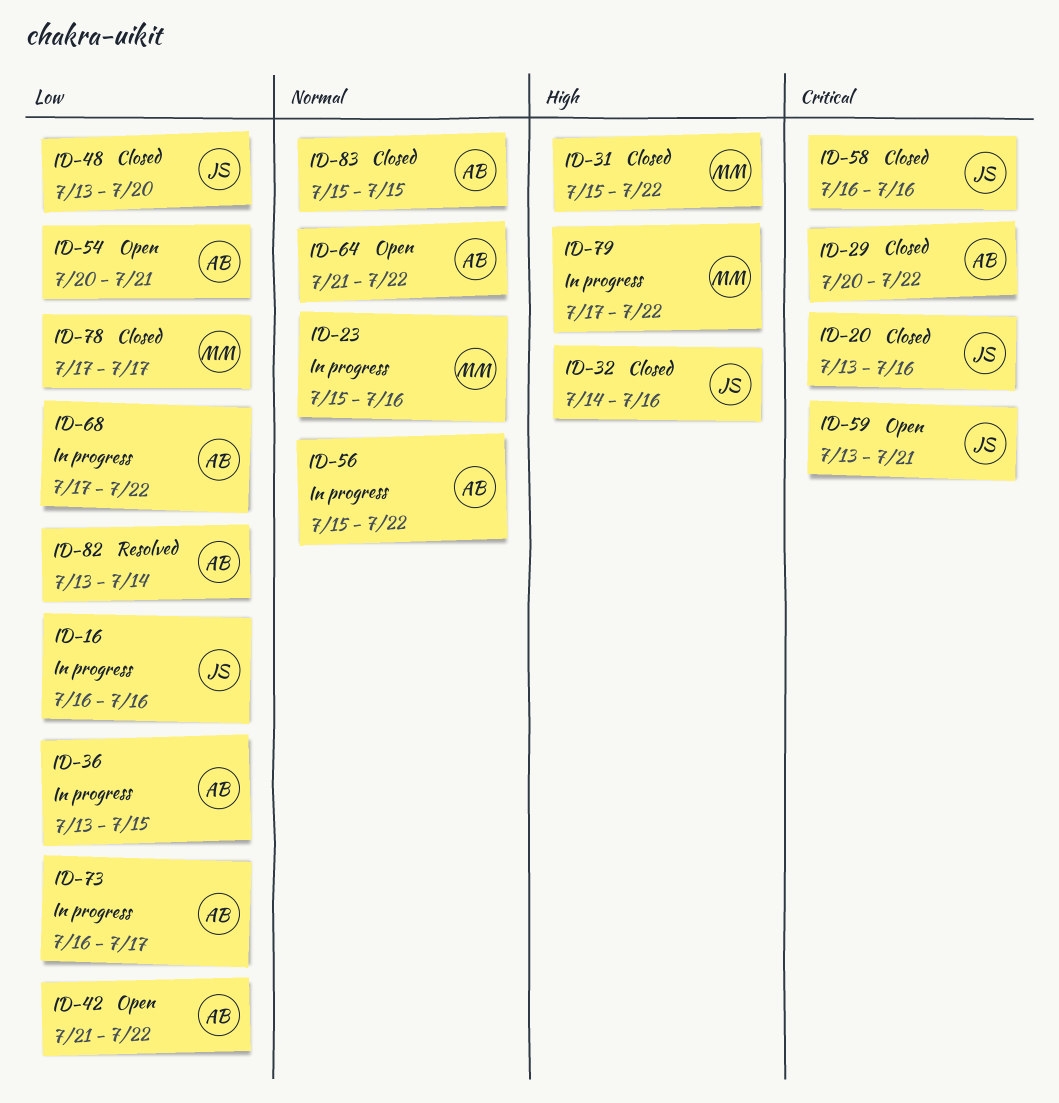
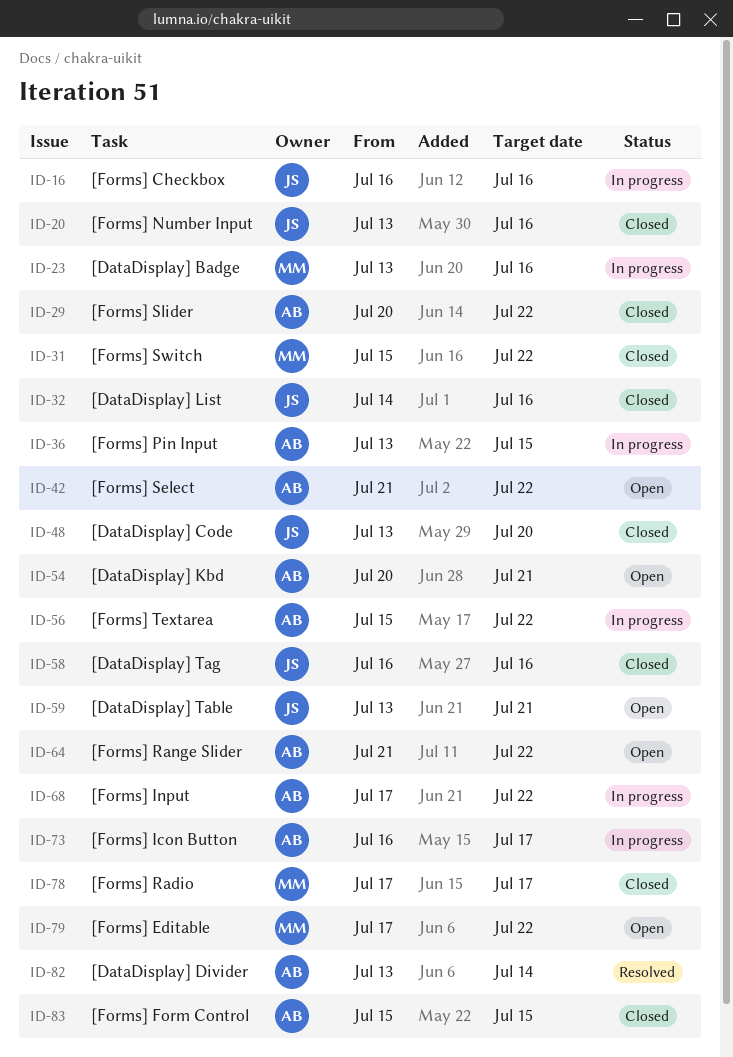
ID-23, start: Jul 15 -> Jul 13
ID-79, status: In progress -> Open

